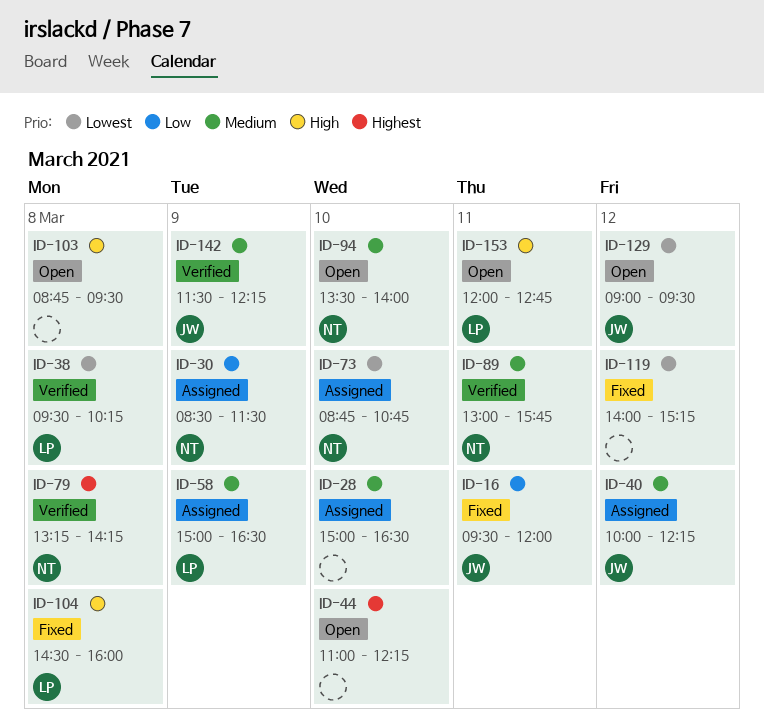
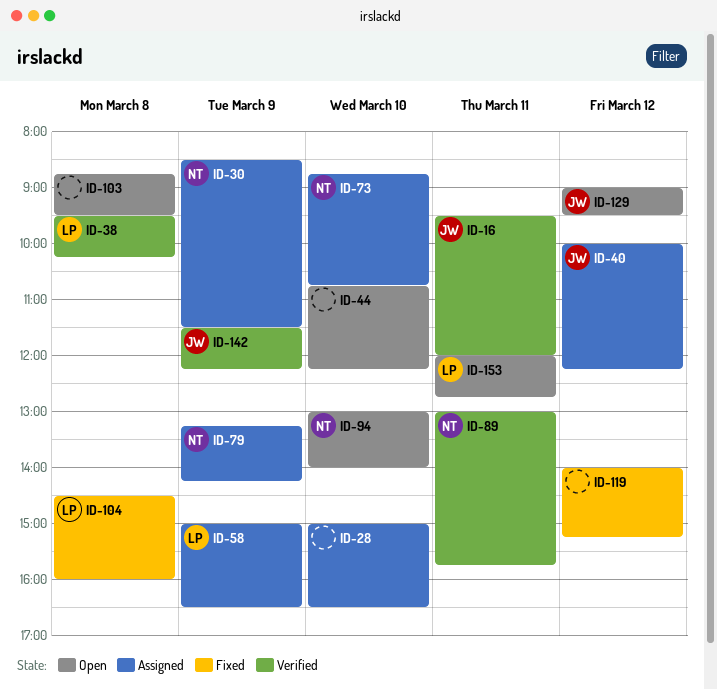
ID-16, status: Fixed -> Verified
ID-44, begins: 11:00 -> 10:45
ID-79, status: Verified -> Assigned
ID-79, day: Mar 8 -> Mar 9
ID-94, begins: 13:30 -> 13:00

